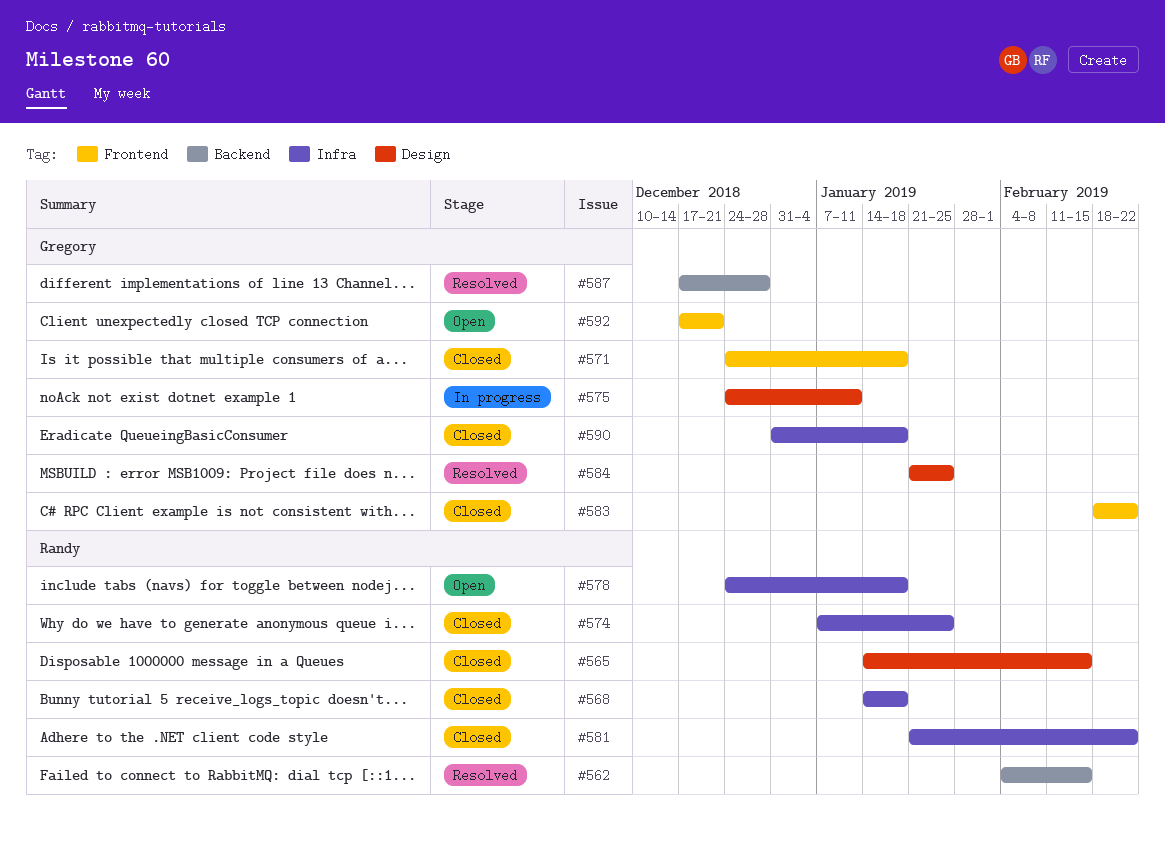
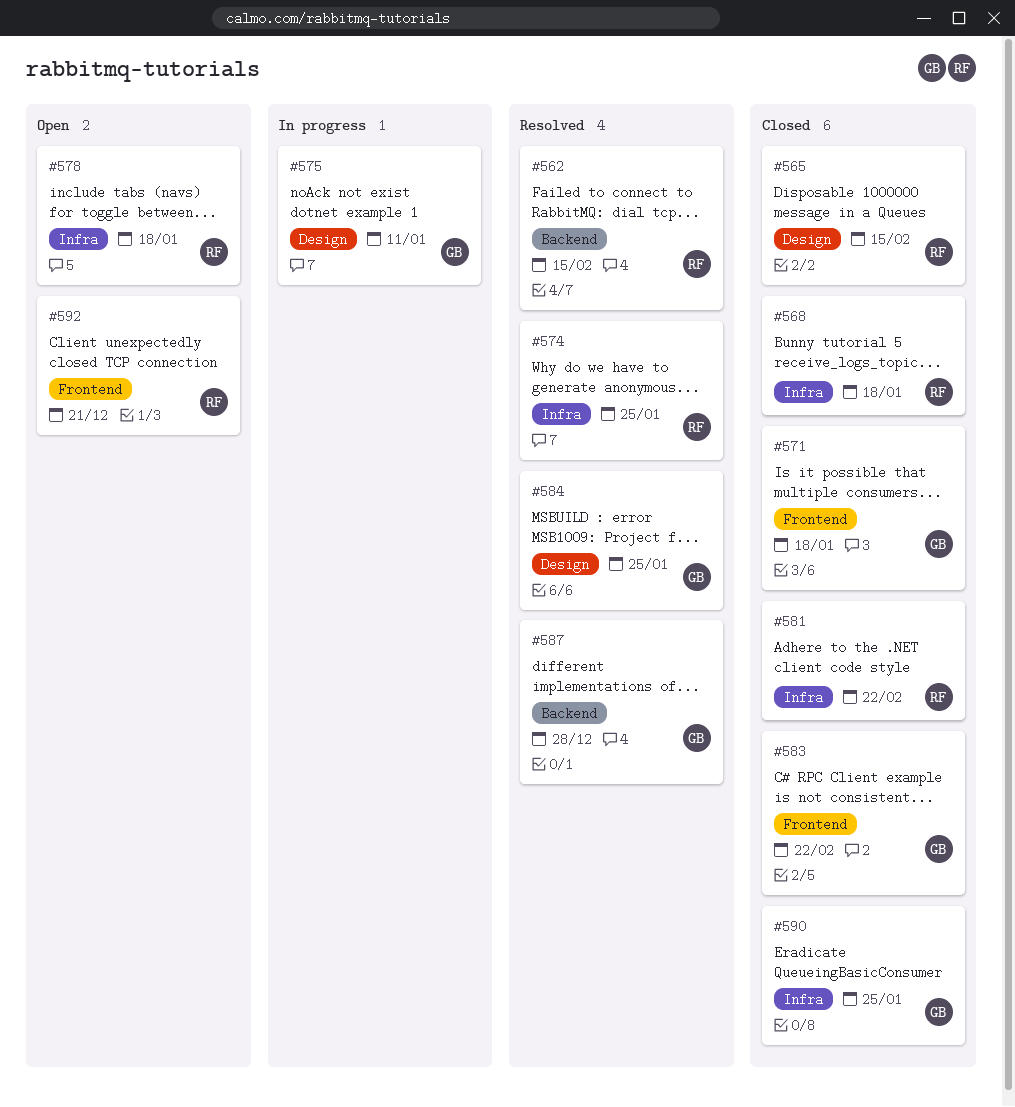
#574, status: Closed -> Resolved
#590, due: Jan 18 -> Jan 25
#592, owner: Gregory -> Randy

